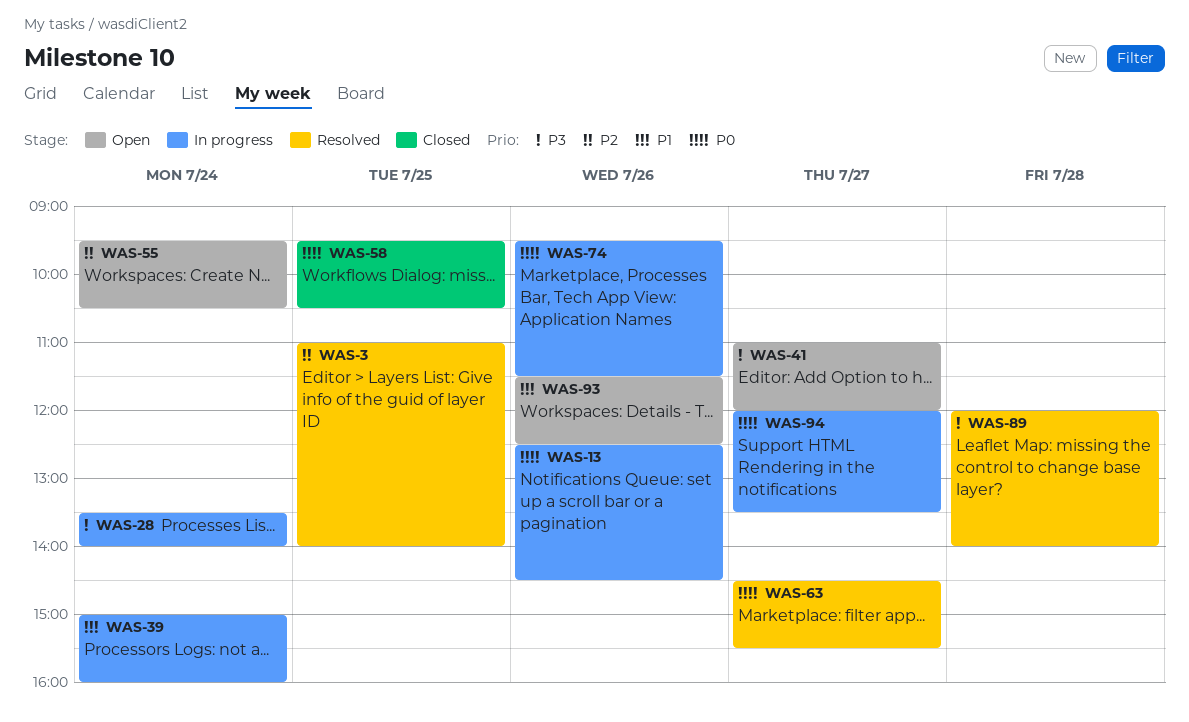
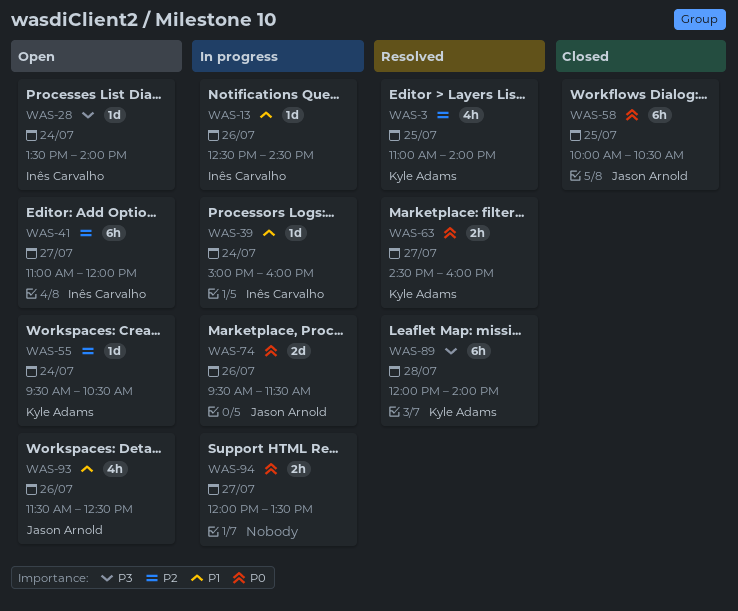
WAS-13, priority: P0 -> P1
WAS-28, status: In progress -> Open
WAS-41, priority: P3 -> P2
WAS-58, begins: 09:30 -> 10:00
WAS-63, ends: 15:30 -> 16:00

